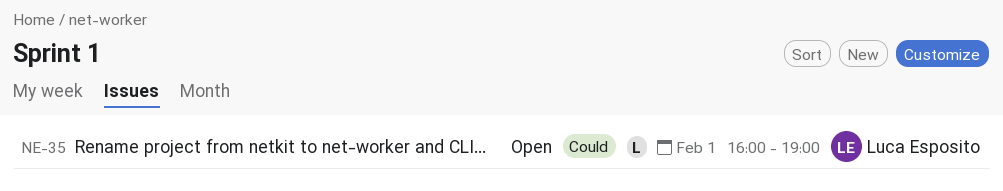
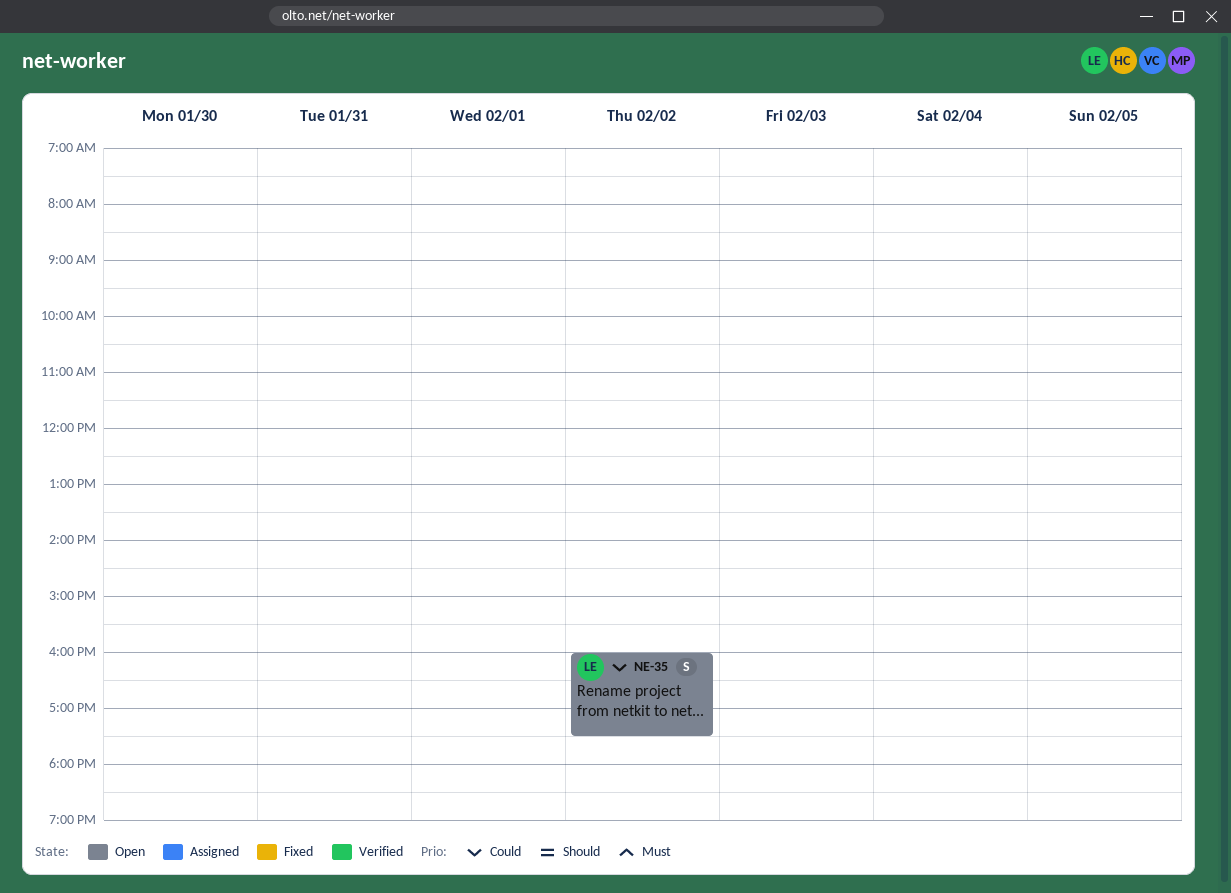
NE-35, estimate: L -> S
NE-35, day: Feb 1 -> Feb 2
NE-35, ends: 19:00 -> 17:30

